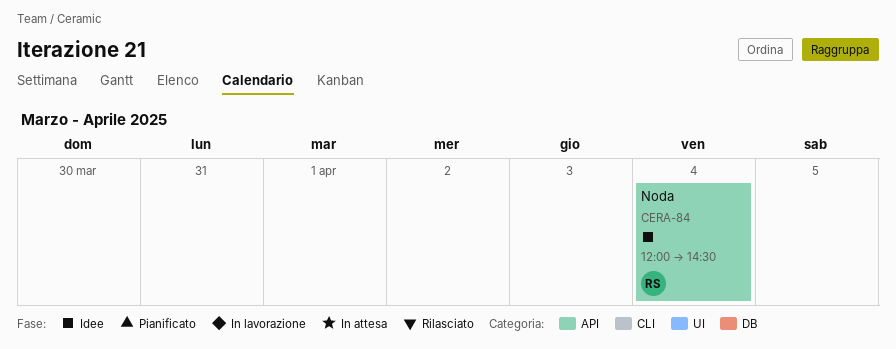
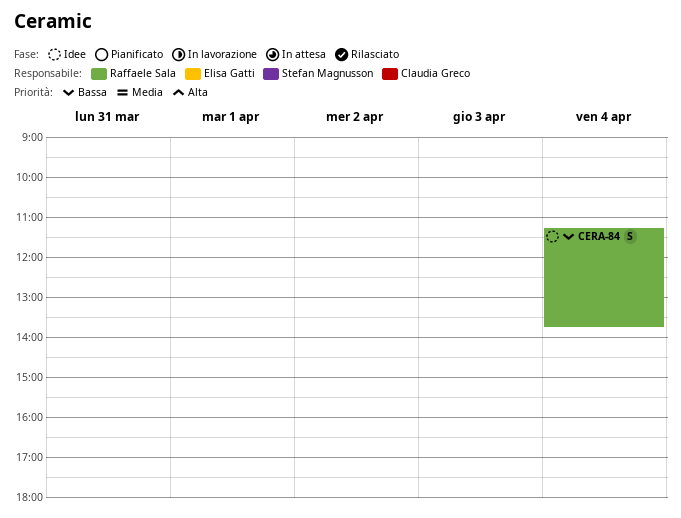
CERA-84, begins: 12:00 -> 11:15
CERA-84, ends: 14:30 -> 13:45

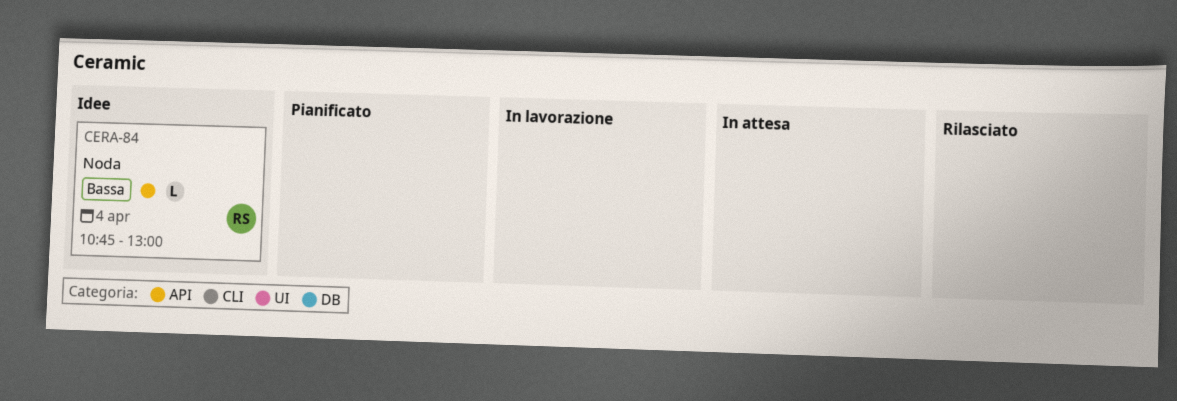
CERA-84, estimate: S -> L
CERA-84, begins: 11:15 -> 10:45
CERA-84, ends: 13:45 -> 13:00

